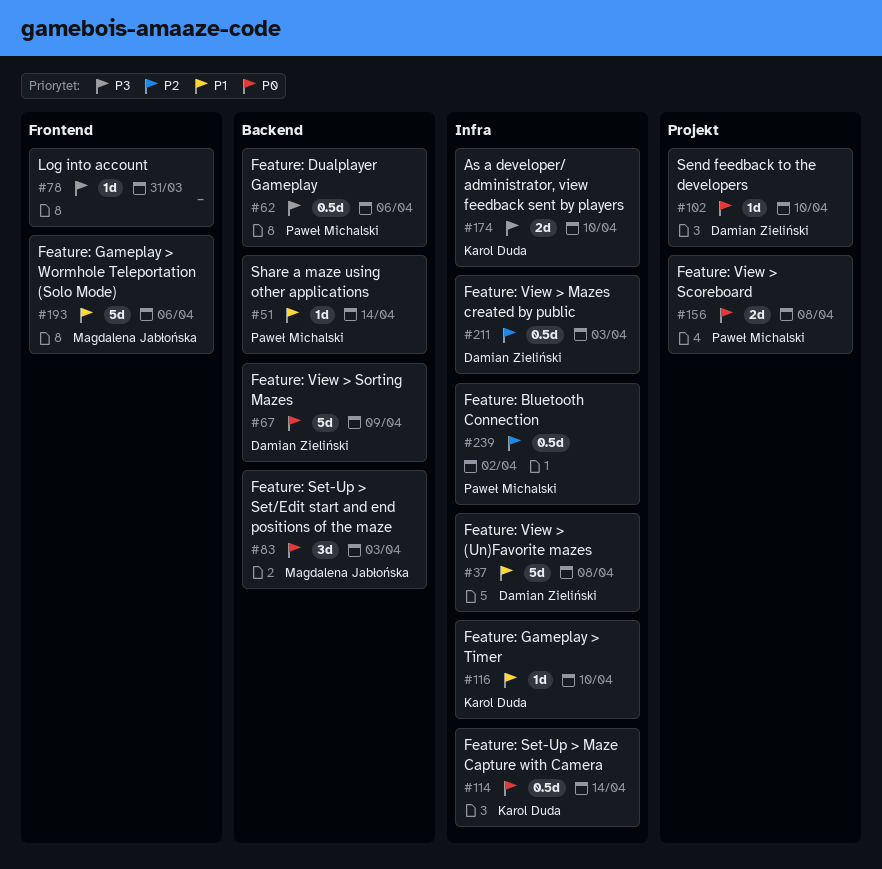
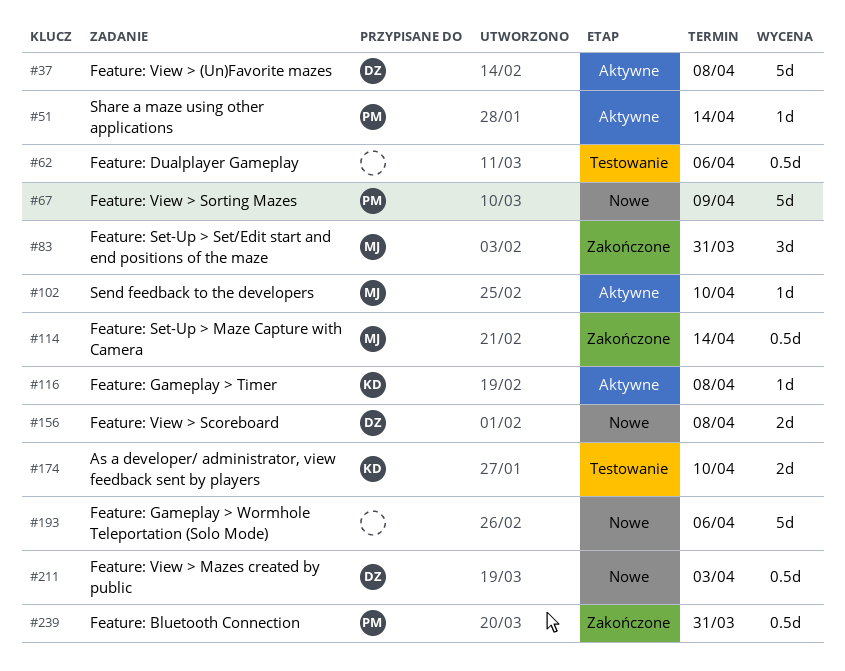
#62, owner: Paweł Michalski -> none
#67, owner: Damian Zieliński -> Paweł Michalski
#78: present -> none
#83, due: Apr 3 -> Mar 31
#102, owner: Damian Zieliński -> Magdalena Jabłońska
#114, owner: Karol Duda -> Magdalena Jabłońska
#116, due: Apr 10 -> Apr 8
#156, owner: Paweł Michalski -> Damian Zieliński
#193, owner: Magdalena Jabłońska -> none
#239, due: Apr 2 -> Mar 31

